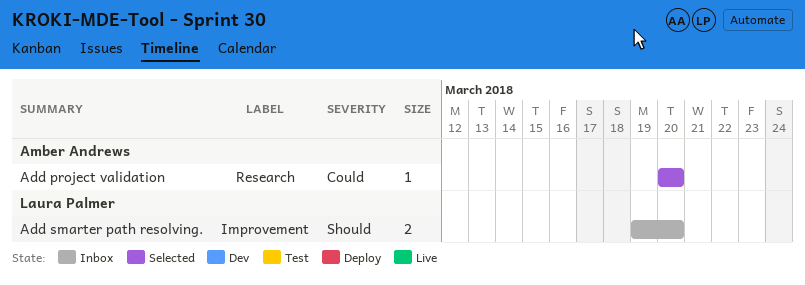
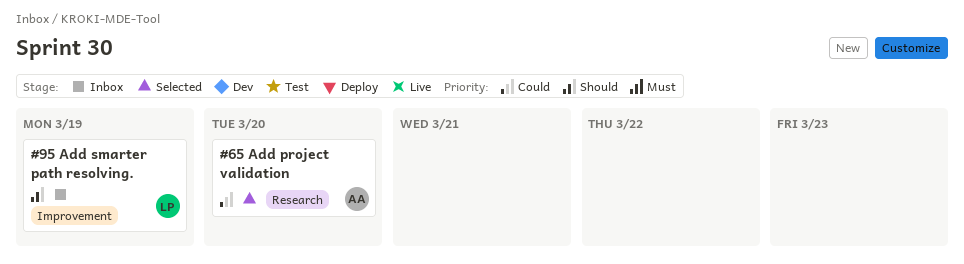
Add smarter path resolving., due: Mar 20 -> Mar 19

